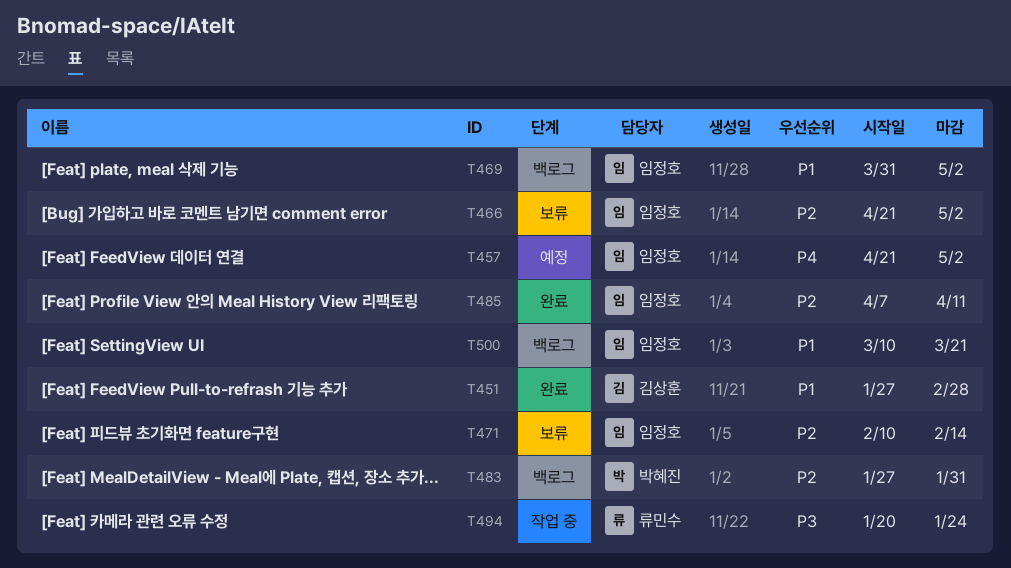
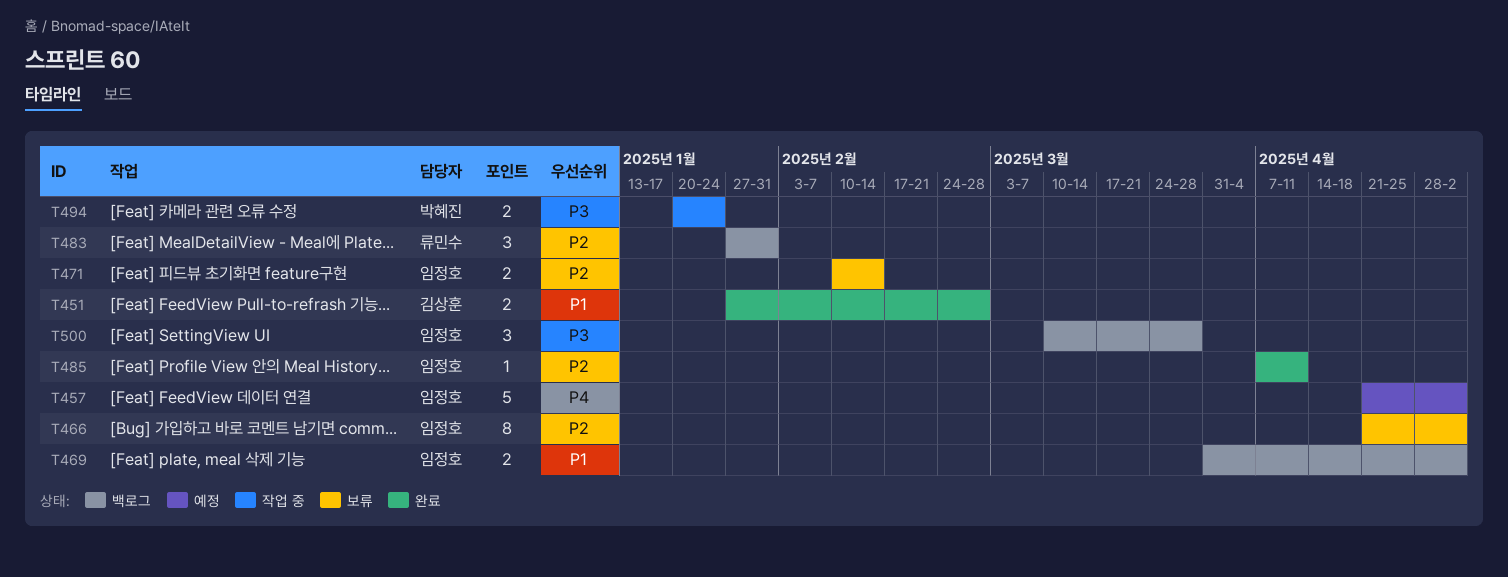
T483, owner: 박혜진 -> 류민수
T494, owner: 류민수 -> 박혜진
T500, priority: P1 -> P3
T500, due: Mar 21 -> Mar 28

